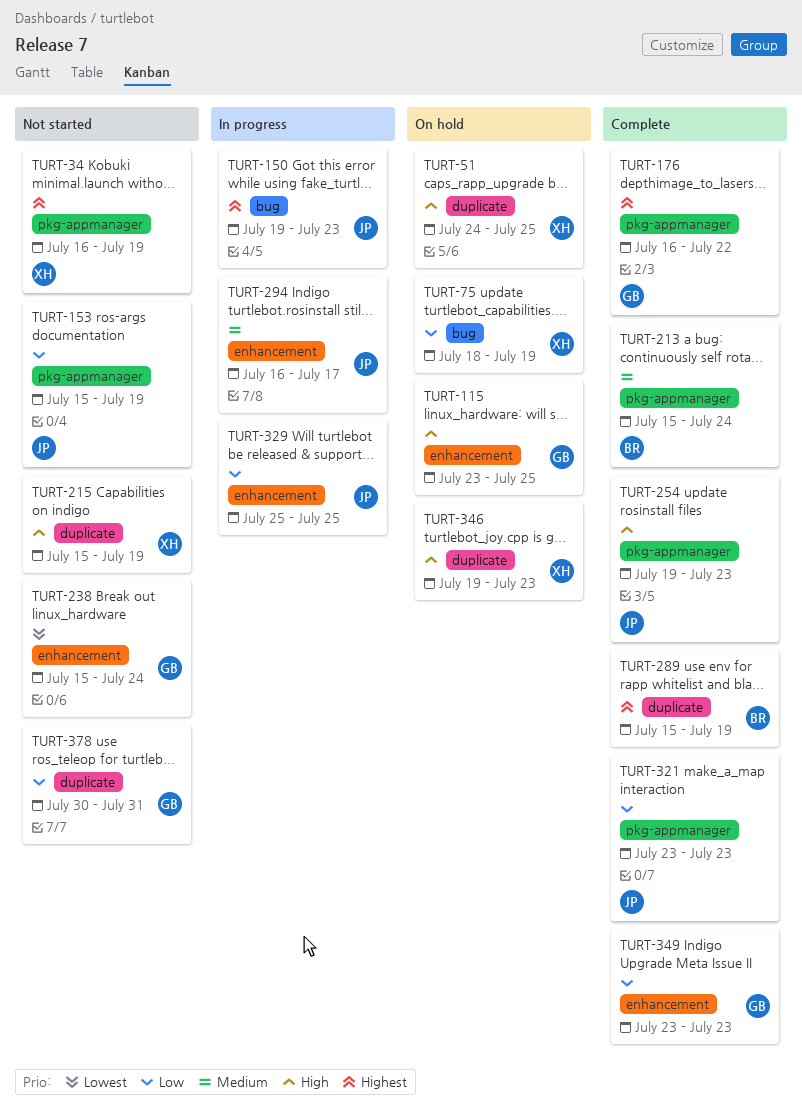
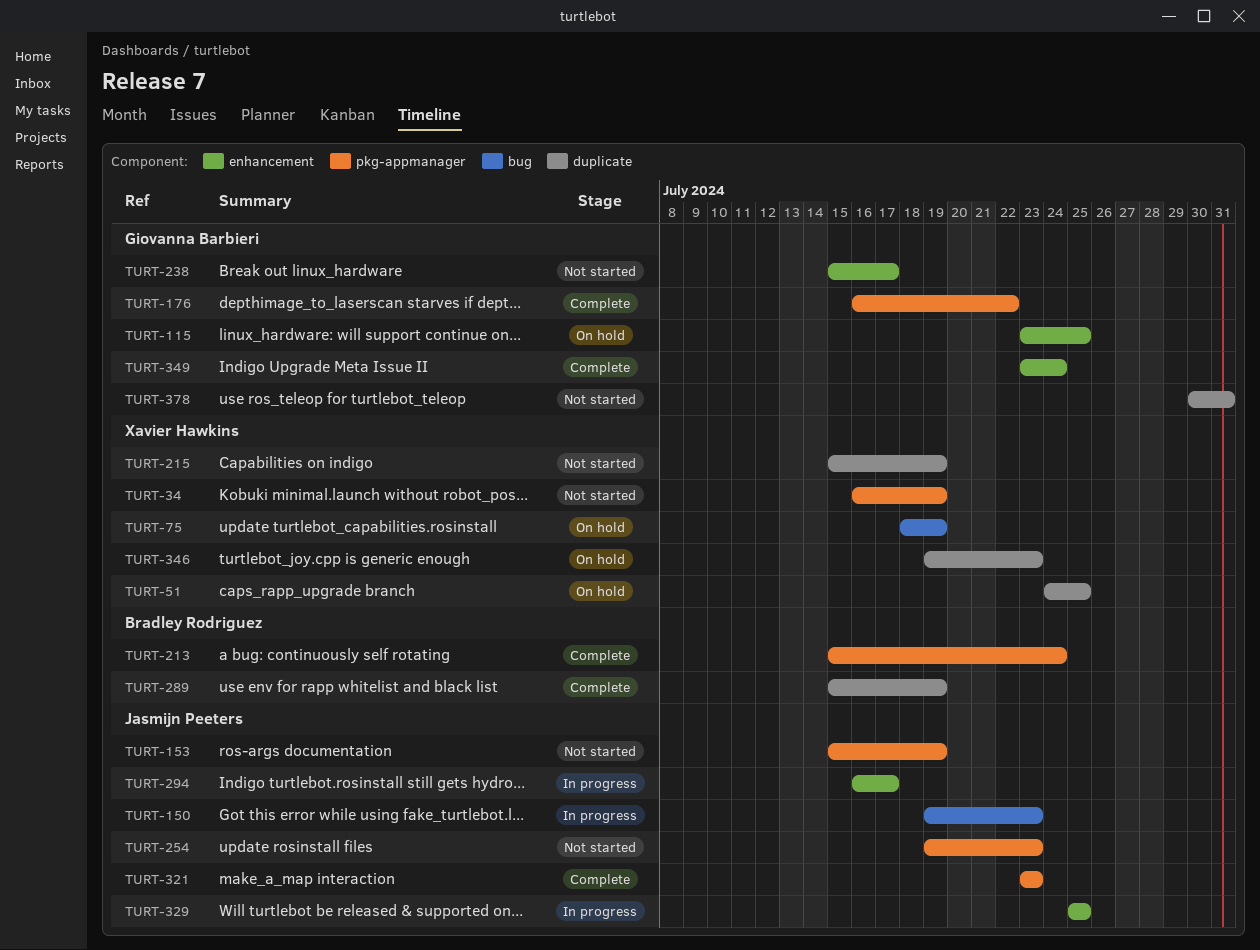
TURT-238, due: Jul 24 -> Jul 17
TURT-254, status: Complete -> Not started
TURT-349, due: Jul 23 -> Jul 24

